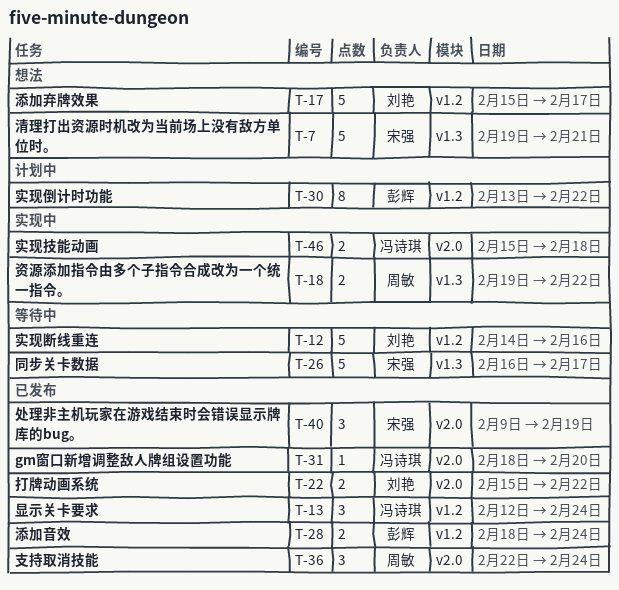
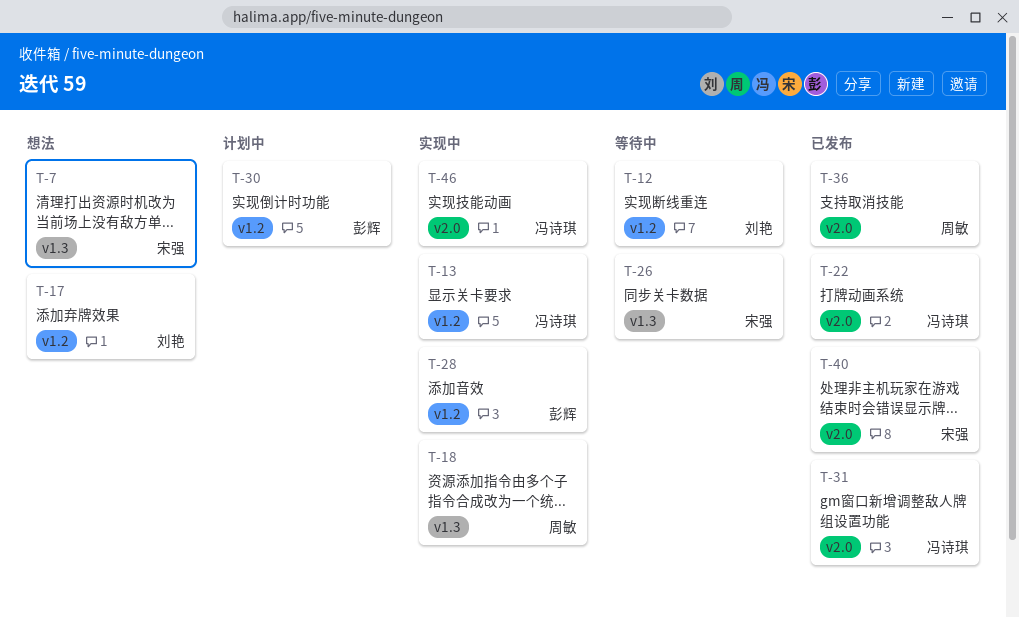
T-13, status: 已发布 -> 实现中
T-22, owner: 刘艳 -> 冯诗琪
T-28, status: 已发布 -> 实现中

